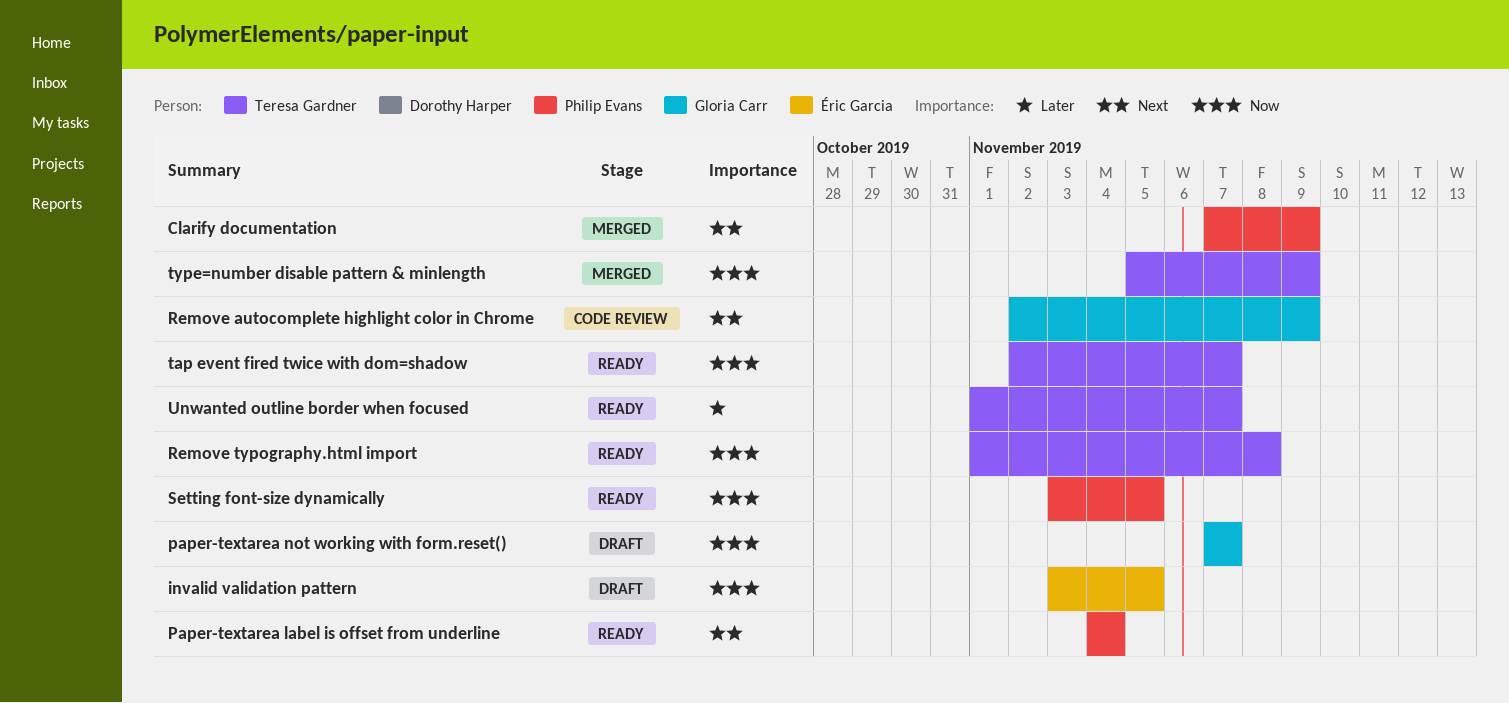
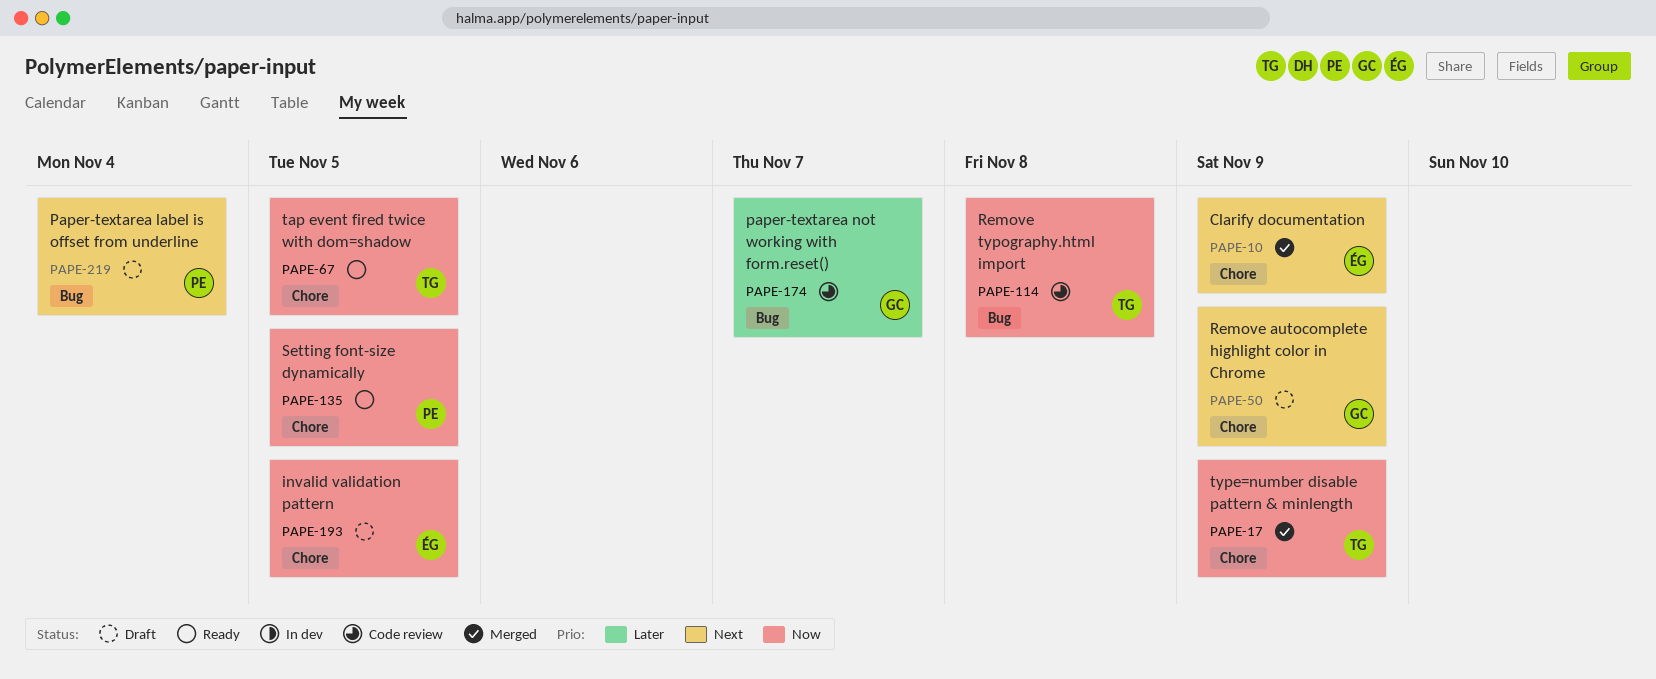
Clarify documentation, owner: Philip Evans -> Éric Garcia
Paper-textarea label is offset from underline, status: Ready -> Draft
paper-textarea not working with form.reset(), status: Draft -> Code review
paper-textarea not working with form.reset(), priority: Now -> Later
Remove autocomplete highlight color in Chrome, status: Code review -> Draft
Remove typography.html import, status: Ready -> Code review
tap event fired twice with dom=shadow, due: Nov 7 -> Nov 5
Unwanted outline border when focused: present -> none

